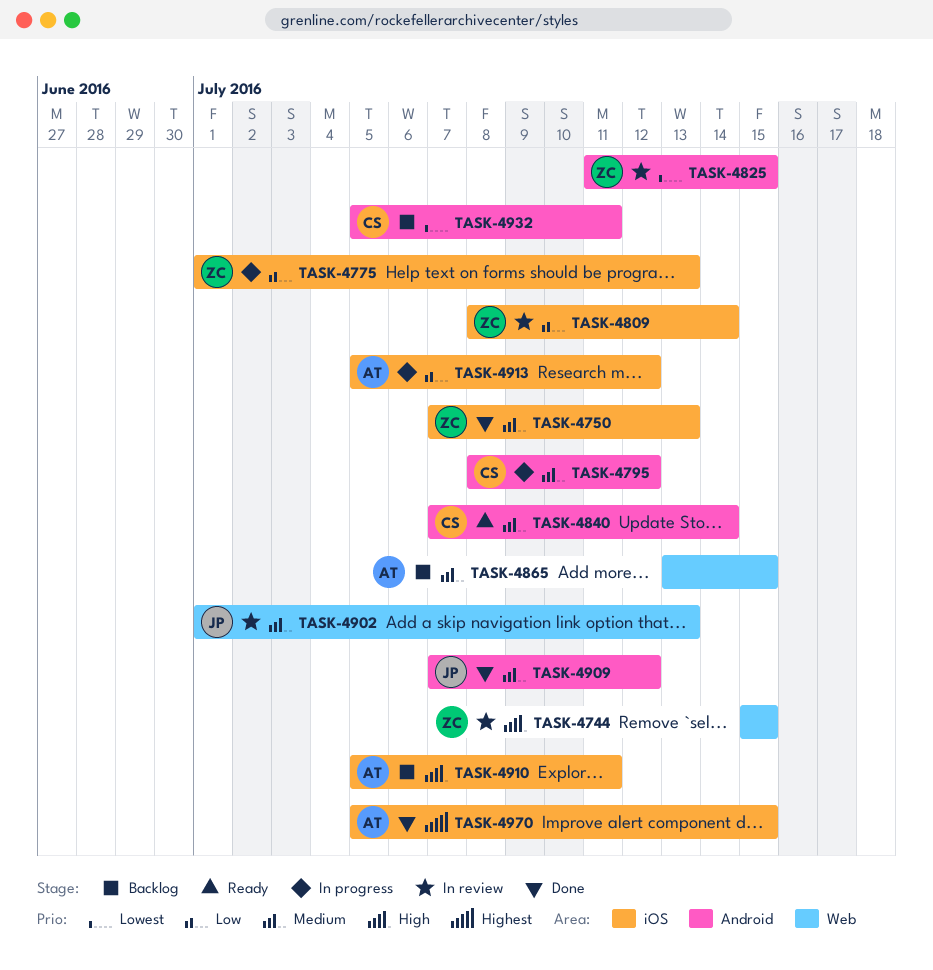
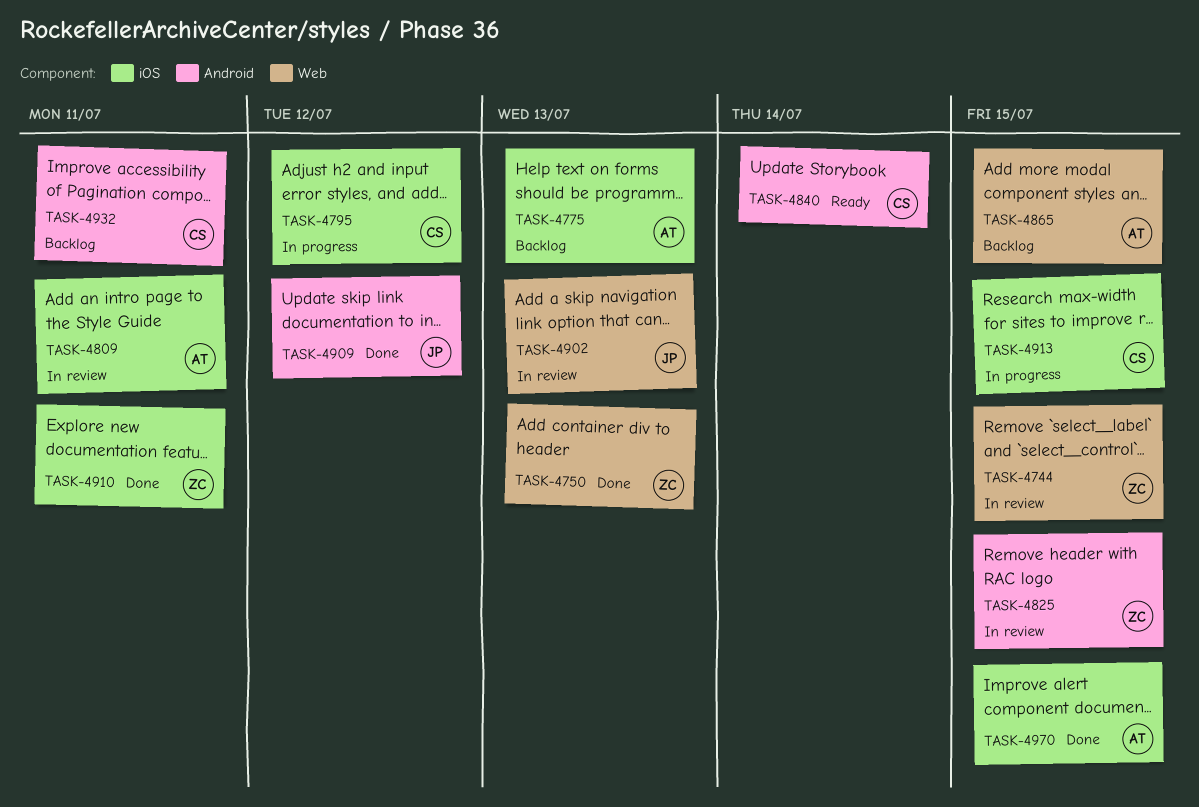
TASK-4750, label: iOS -> Web
TASK-4775, status: In progress -> Backlog
TASK-4775, owner: ZC -> AT
TASK-4795, label: Android -> iOS
TASK-4809, owner: ZC -> AT
TASK-4809, due: Jul 14 -> Jul 11
TASK-4910, status: Backlog -> Done
TASK-4910, owner: AT -> ZC
TASK-4913, owner: AT -> CS
TASK-4913, due: Jul 12 -> Jul 15

